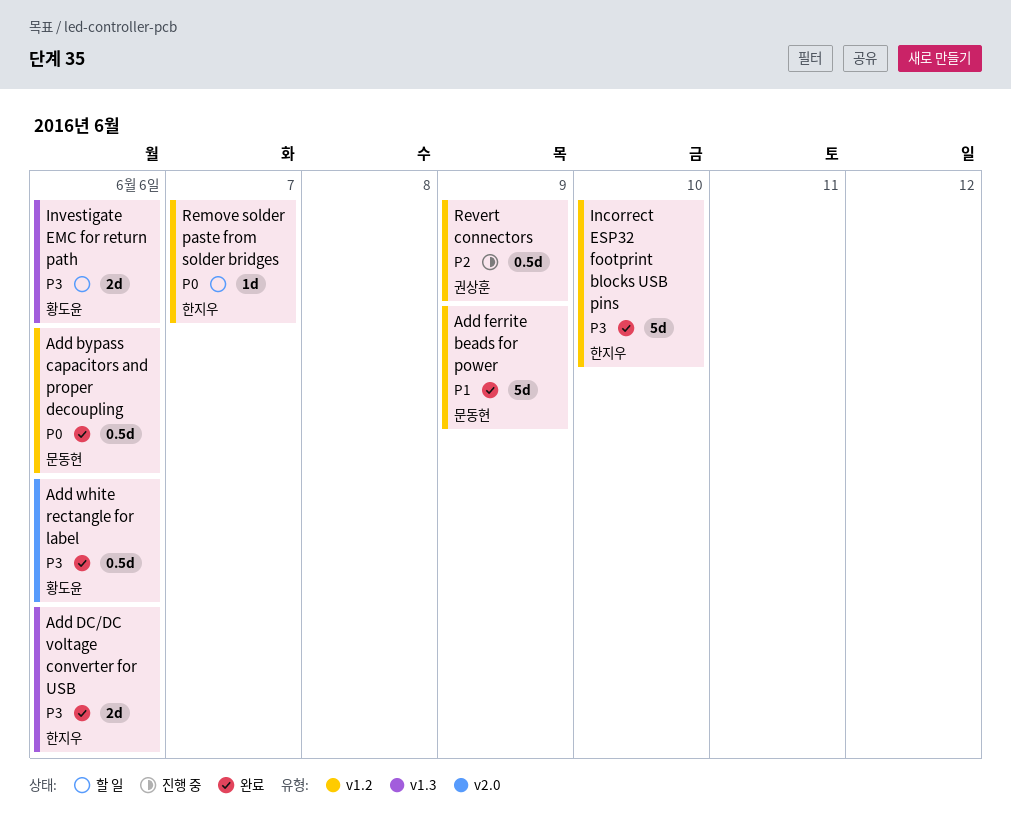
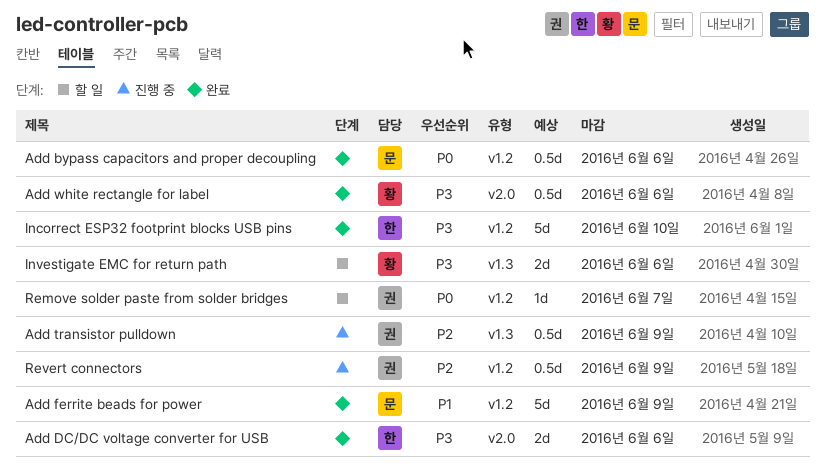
Add DC/DC voltage converter for USB, label: v1.3 -> v2.0
Add transistor pulldown: none -> present
Remove solder paste from solder bridges, owner: 한지우 -> 권상훈

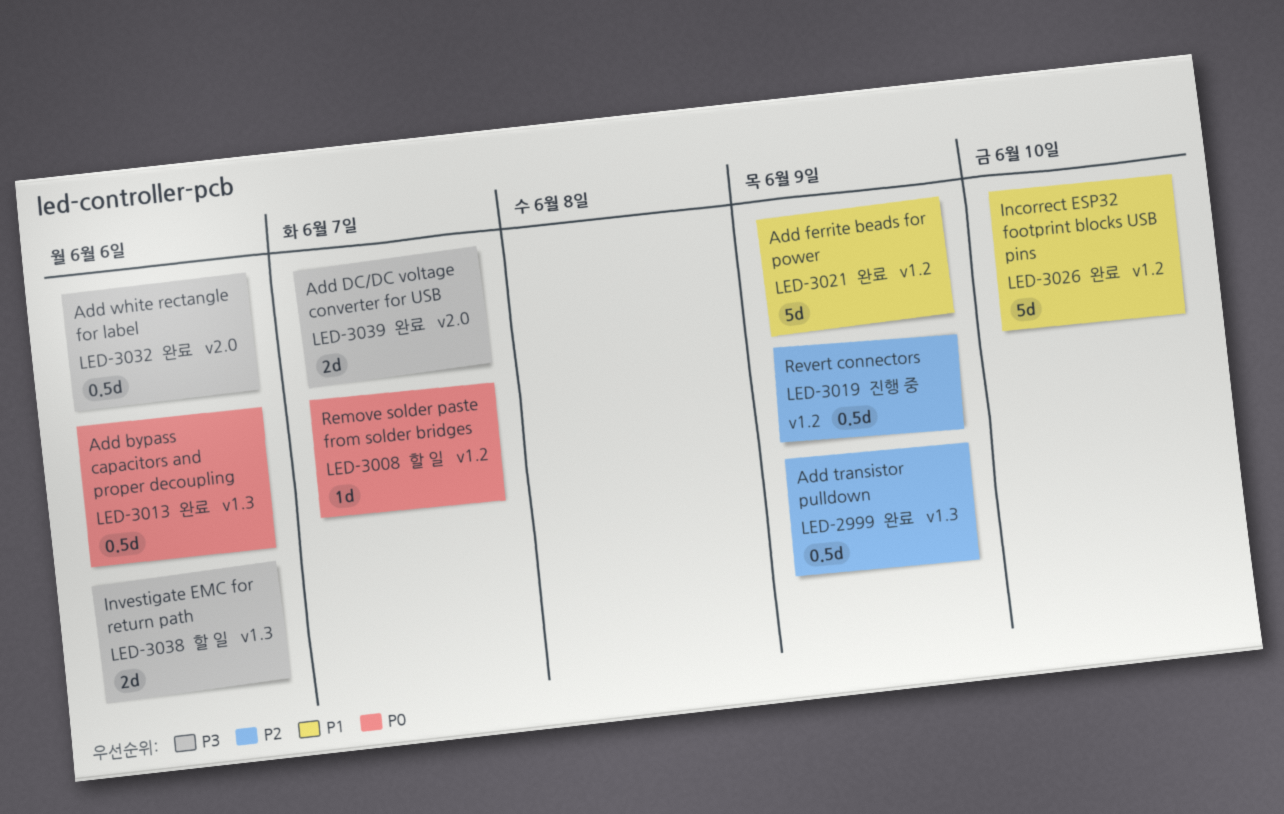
Add bypass capacitors and proper decoupling, label: v1.2 -> v1.3
Add DC/DC voltage converter for USB, due: Jun 6 -> Jun 7
Add transistor pulldown, status: 진행 중 -> 완료
Incorrect ESP32 footprint blocks USB pins, priority: P3 -> P1

